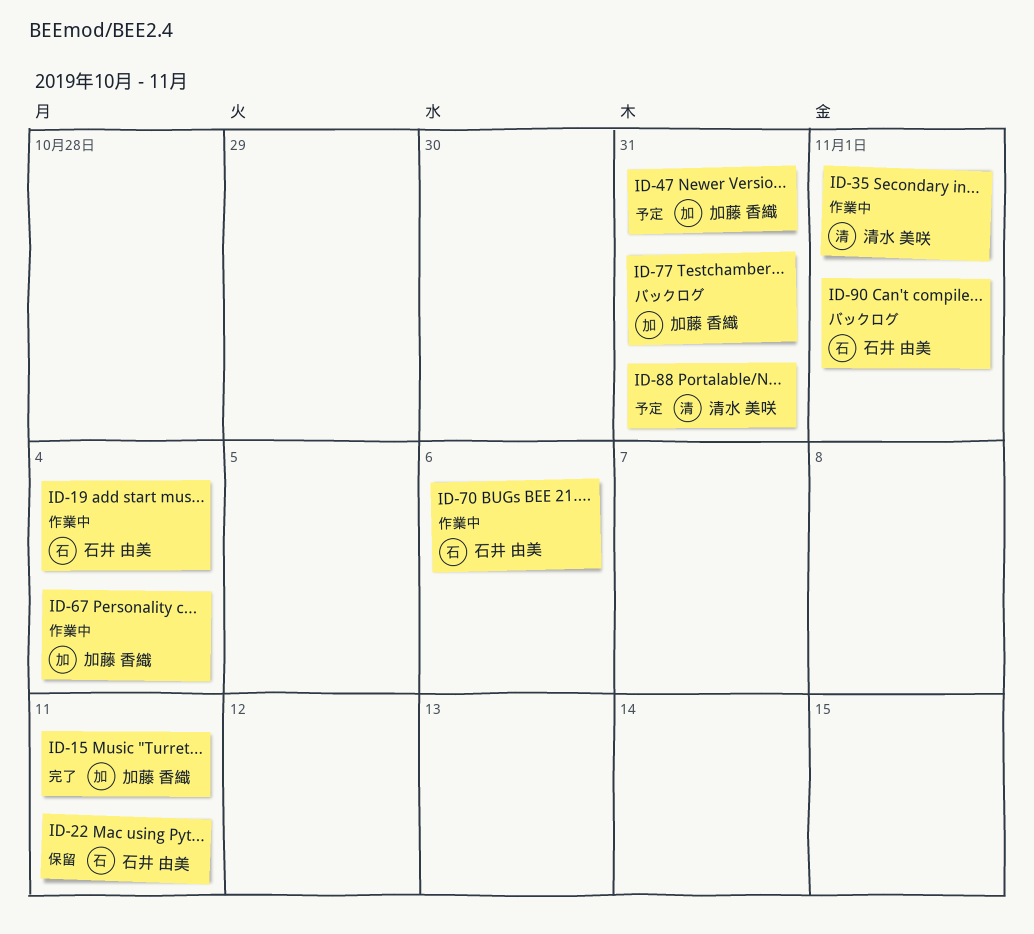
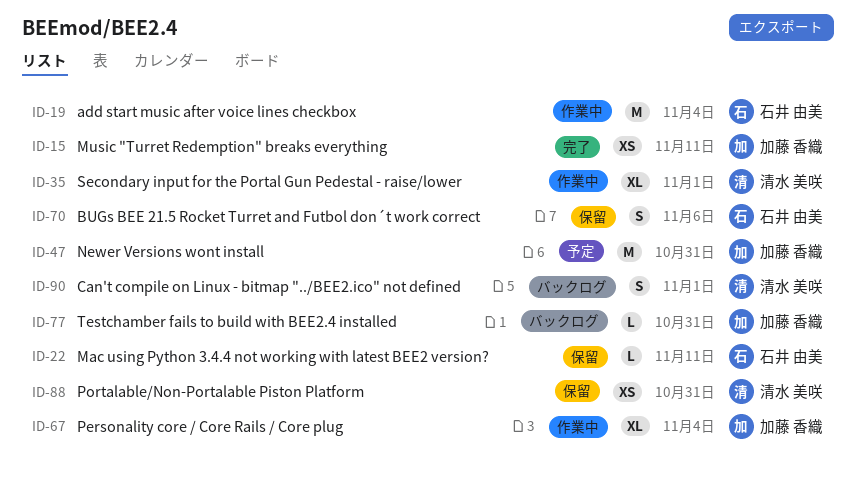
ID-70, status: 作業中 -> 保留
ID-88, status: 予定 -> 保留
ID-90, owner: 石井 由美 -> 清水 美咲

